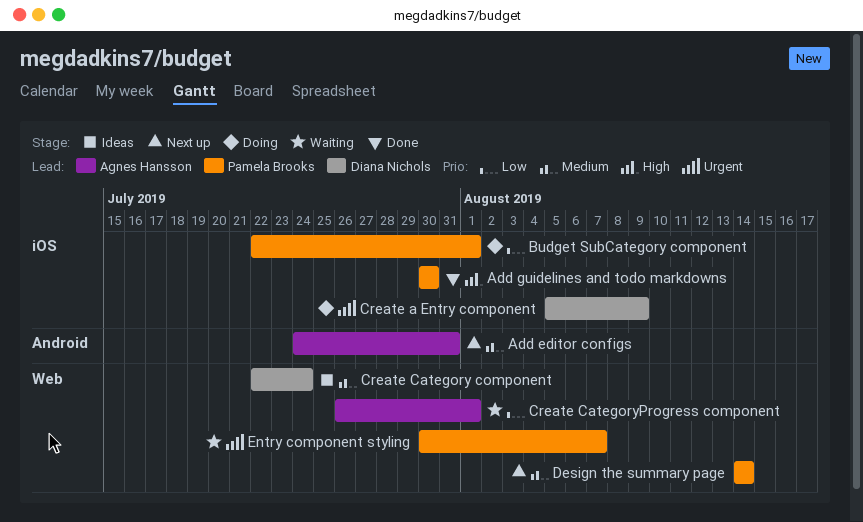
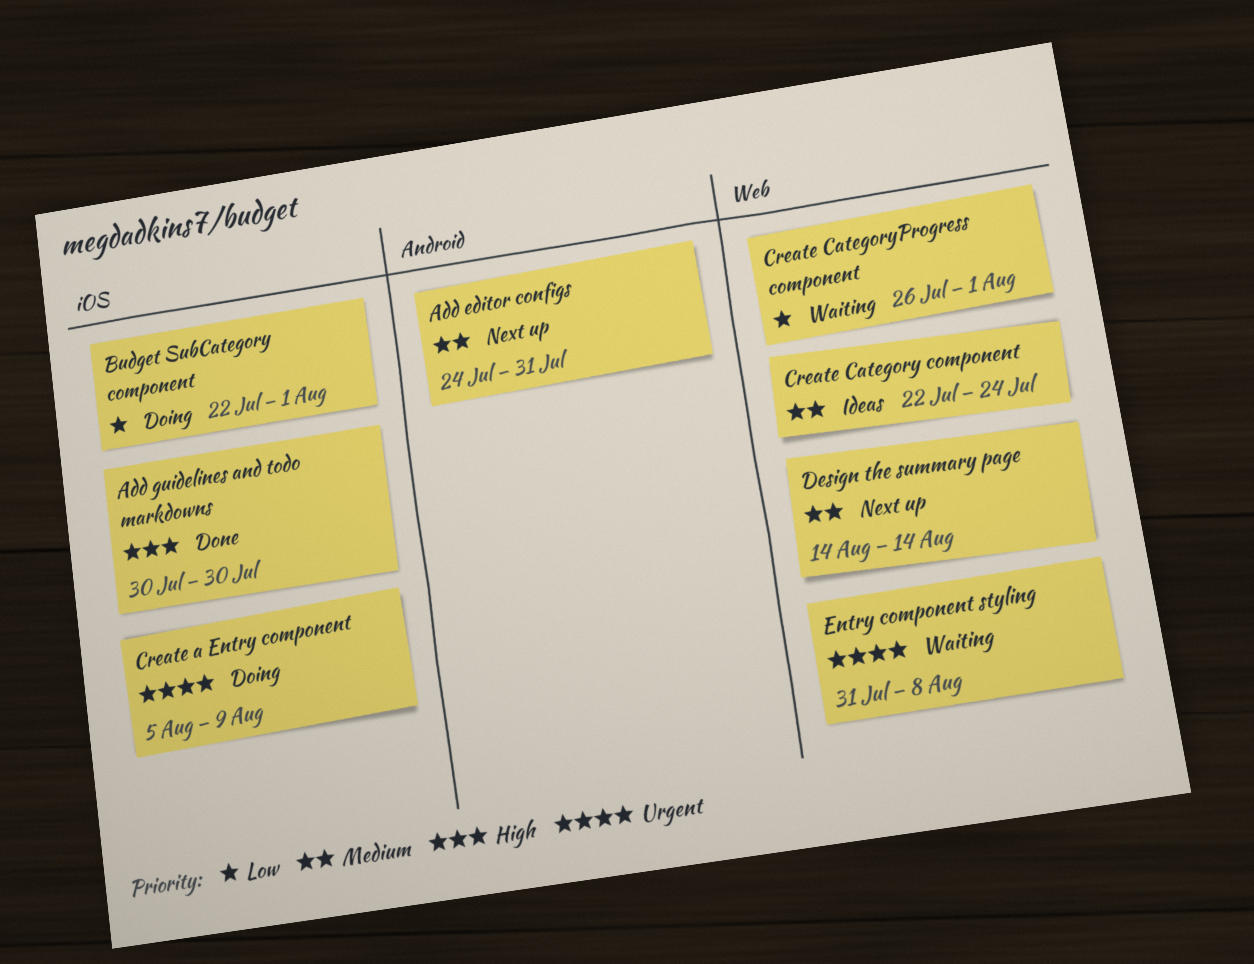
Entry component styling, start: Jul 30 -> Jul 31
Entry component styling, due: Aug 7 -> Aug 8

